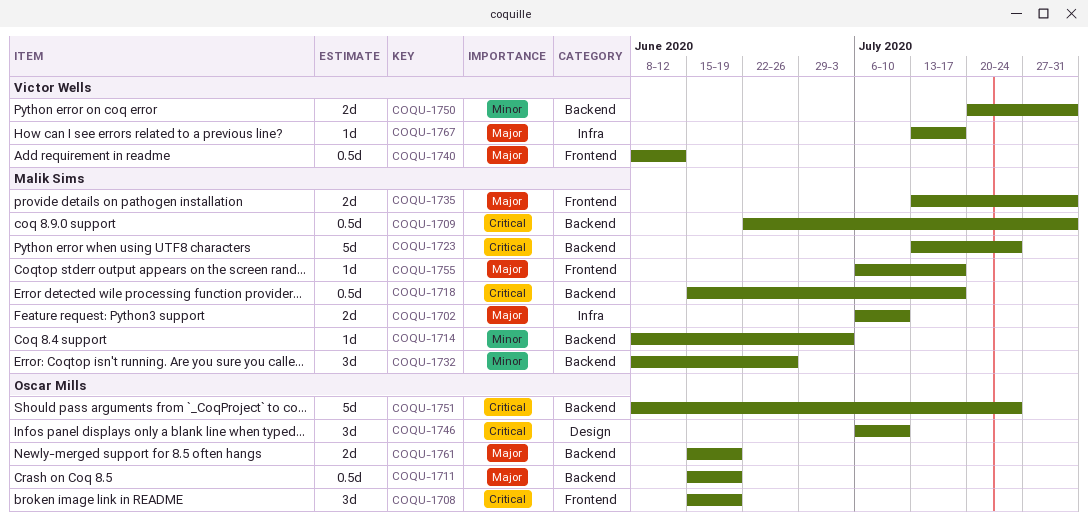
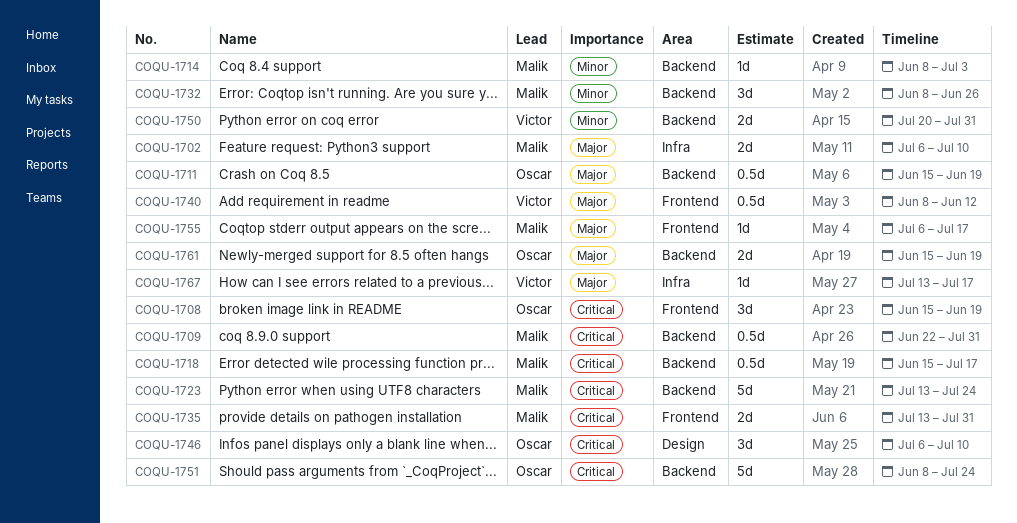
COQU-1735, priority: Major -> Critical

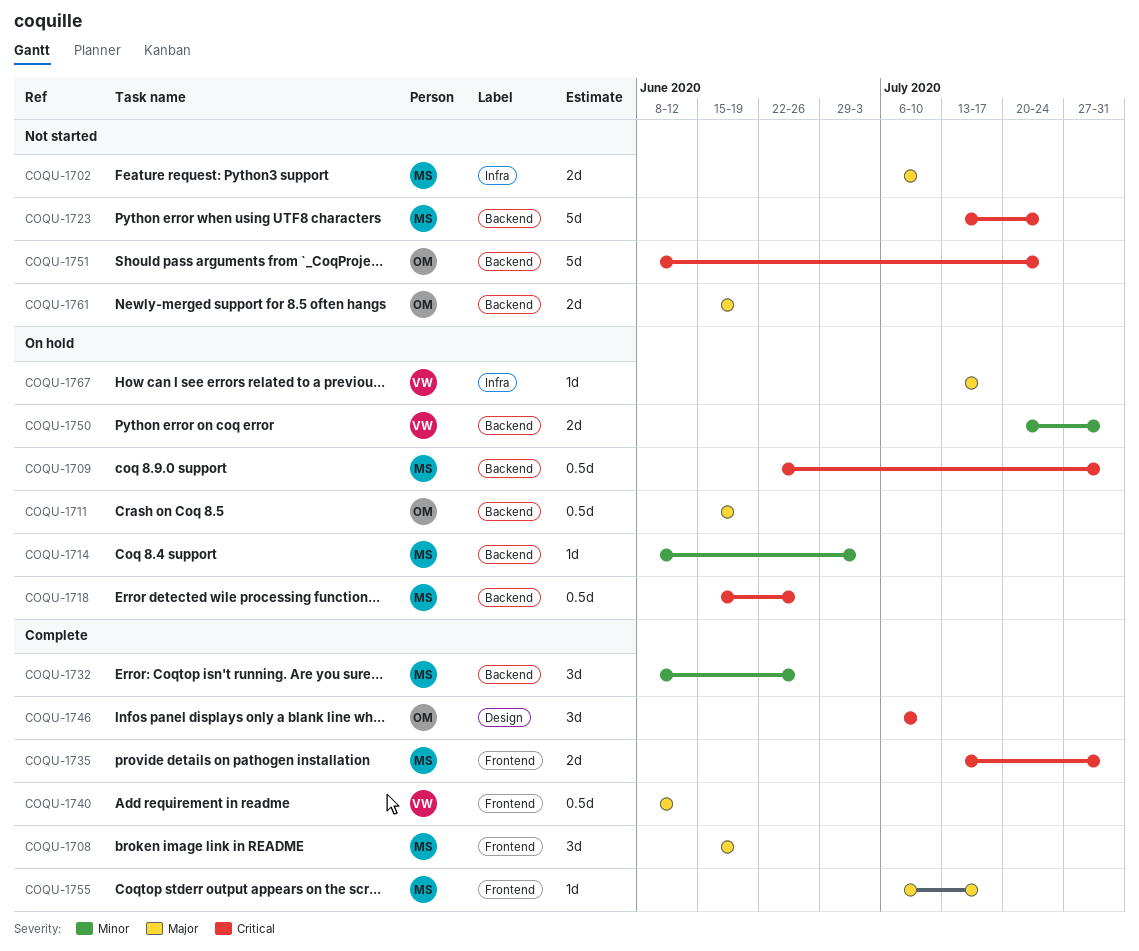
COQU-1708, owner: Oscar -> Malik
COQU-1708, priority: Critical -> Major
COQU-1718, due: Jul 17 -> Jun 26

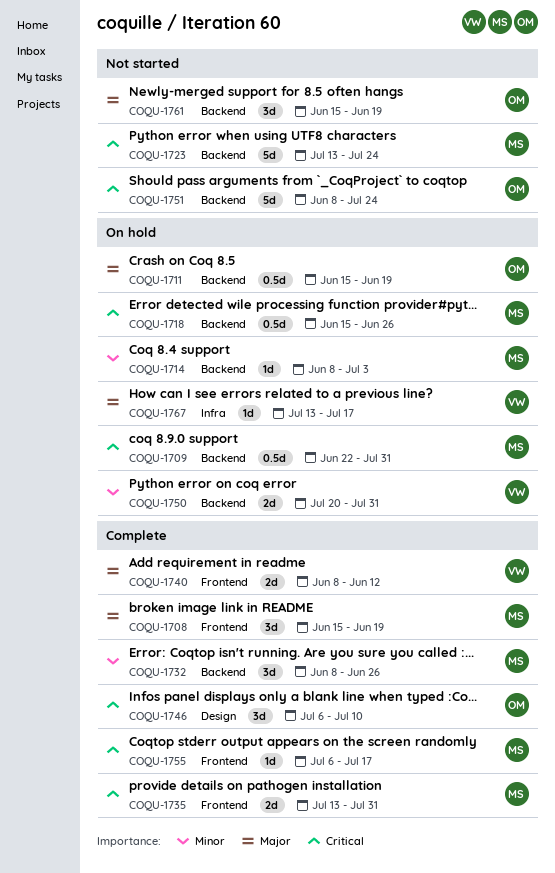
COQU-1702: present -> none
COQU-1740, estimate: 0.5d -> 2d
COQU-1755, priority: Major -> Critical
COQU-1761, estimate: 2d -> 3d

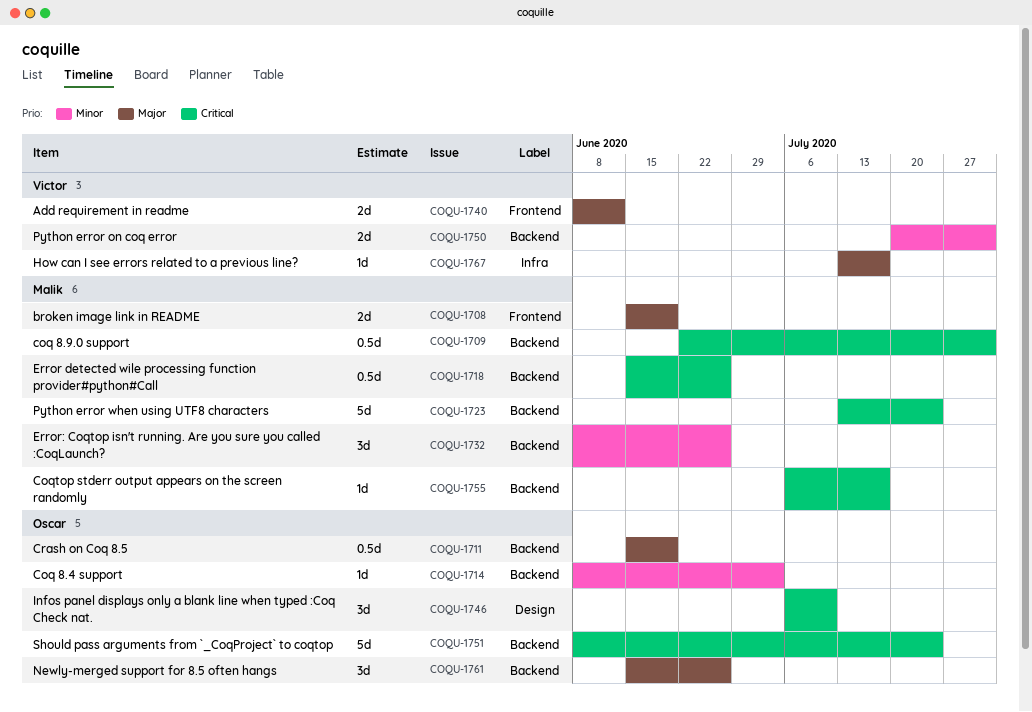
COQU-1708, estimate: 3d -> 2d
COQU-1714, owner: Malik -> Oscar
COQU-1735: present -> none
COQU-1755, label: Frontend -> Backend
COQU-1761, due: Jun 19 -> Jun 26

